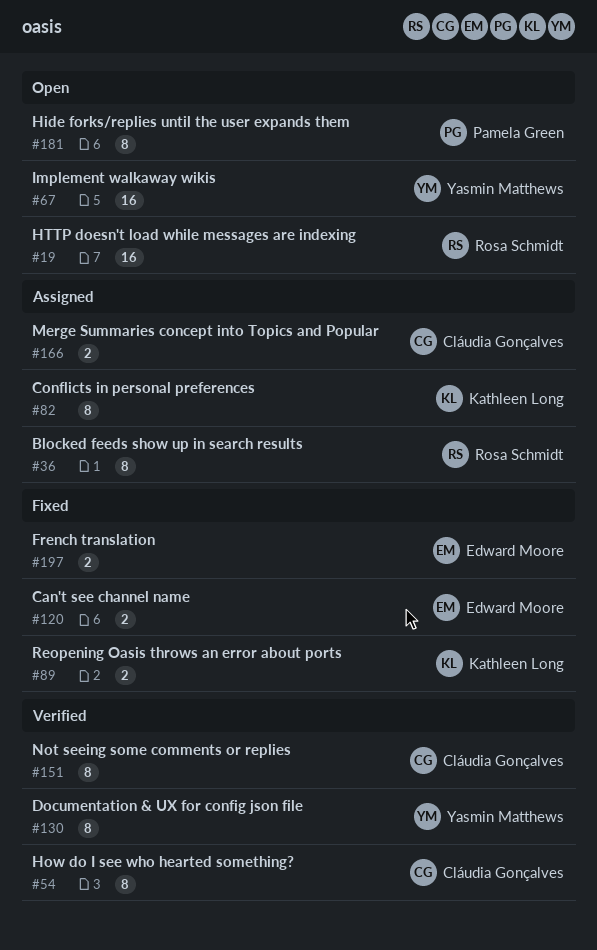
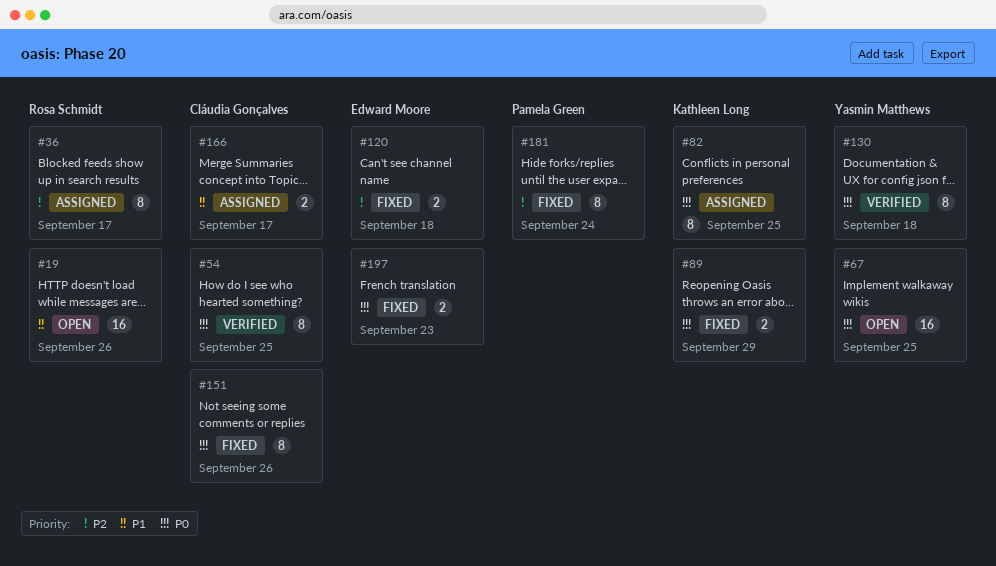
#151, status: Verified -> Fixed
#181, status: Open -> Fixed

